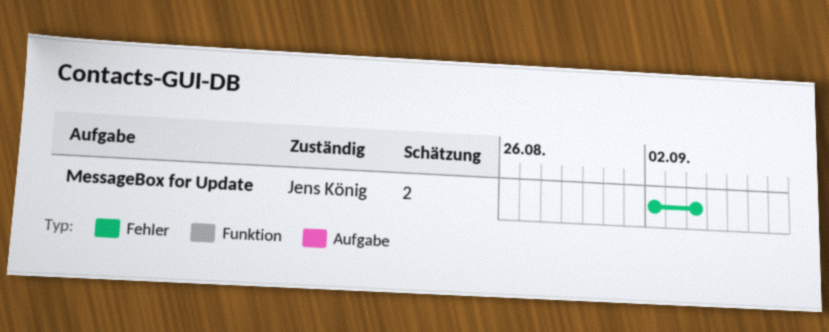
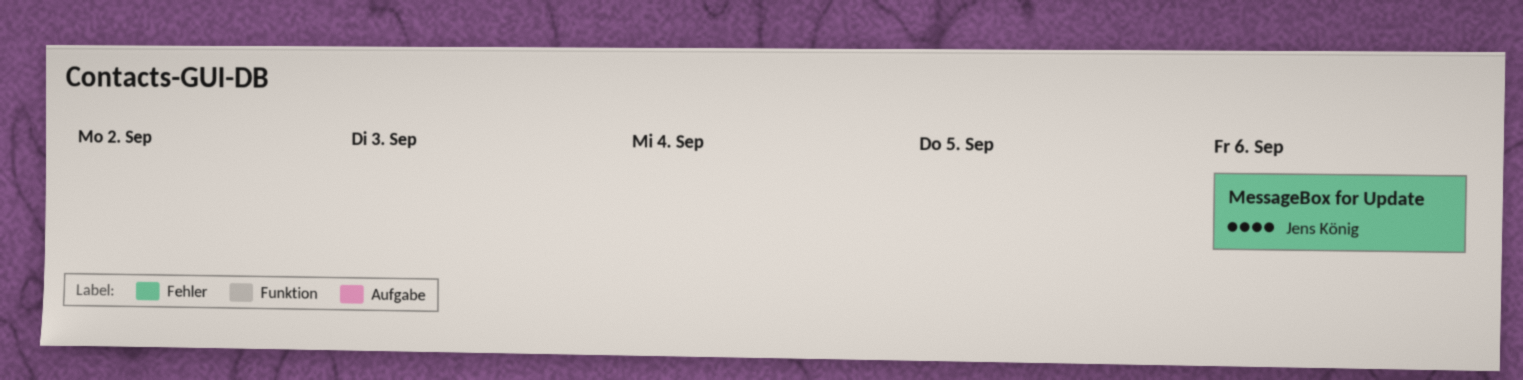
MessageBox for Update, estimate: 2 -> 4
MessageBox for Update, due: Sep 4 -> Sep 6

